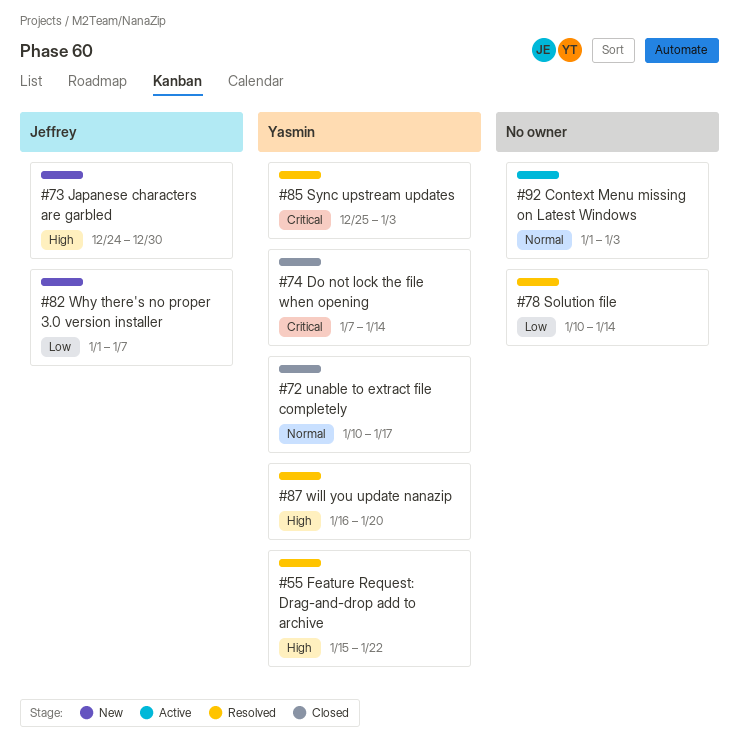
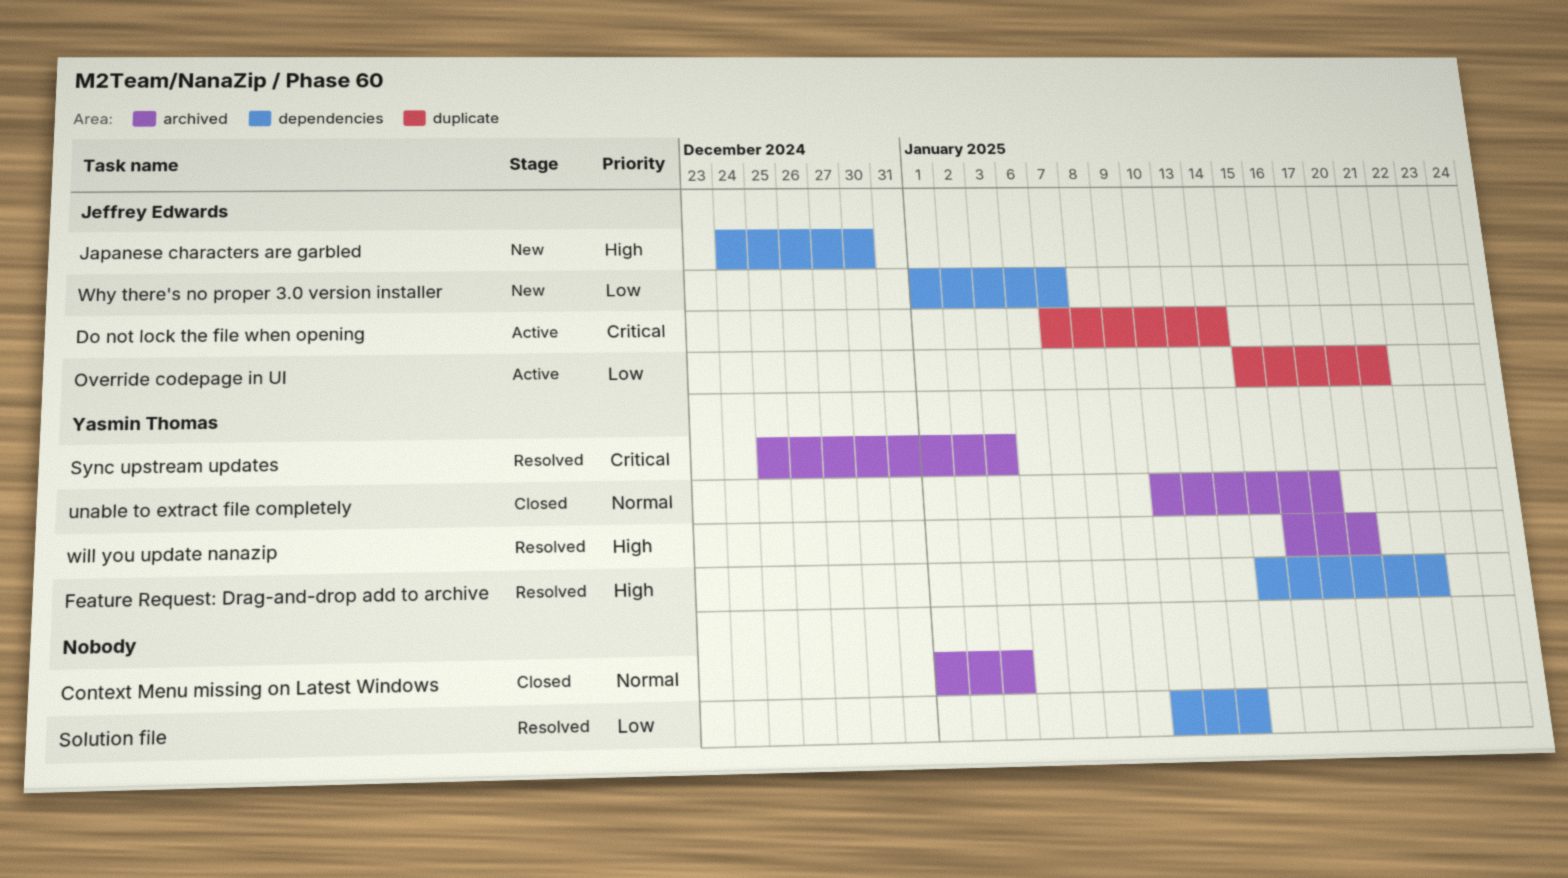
Context Menu missing on Latest Windows, status: Active -> Closed
Do not lock the file when opening, status: Closed -> Active
Do not lock the file when opening, owner: Yasmin Thomas -> Jeffrey Edwards
Override codepage in UI: none -> present

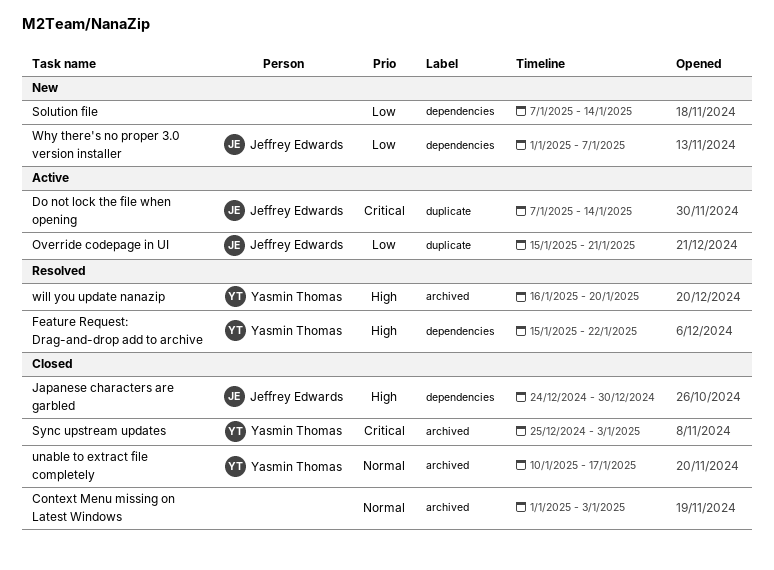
Japanese characters are garbled, status: New -> Closed
Solution file, status: Resolved -> New
Solution file, start: Jan 10 -> Jan 7
Sync upstream updates, status: Resolved -> Closed

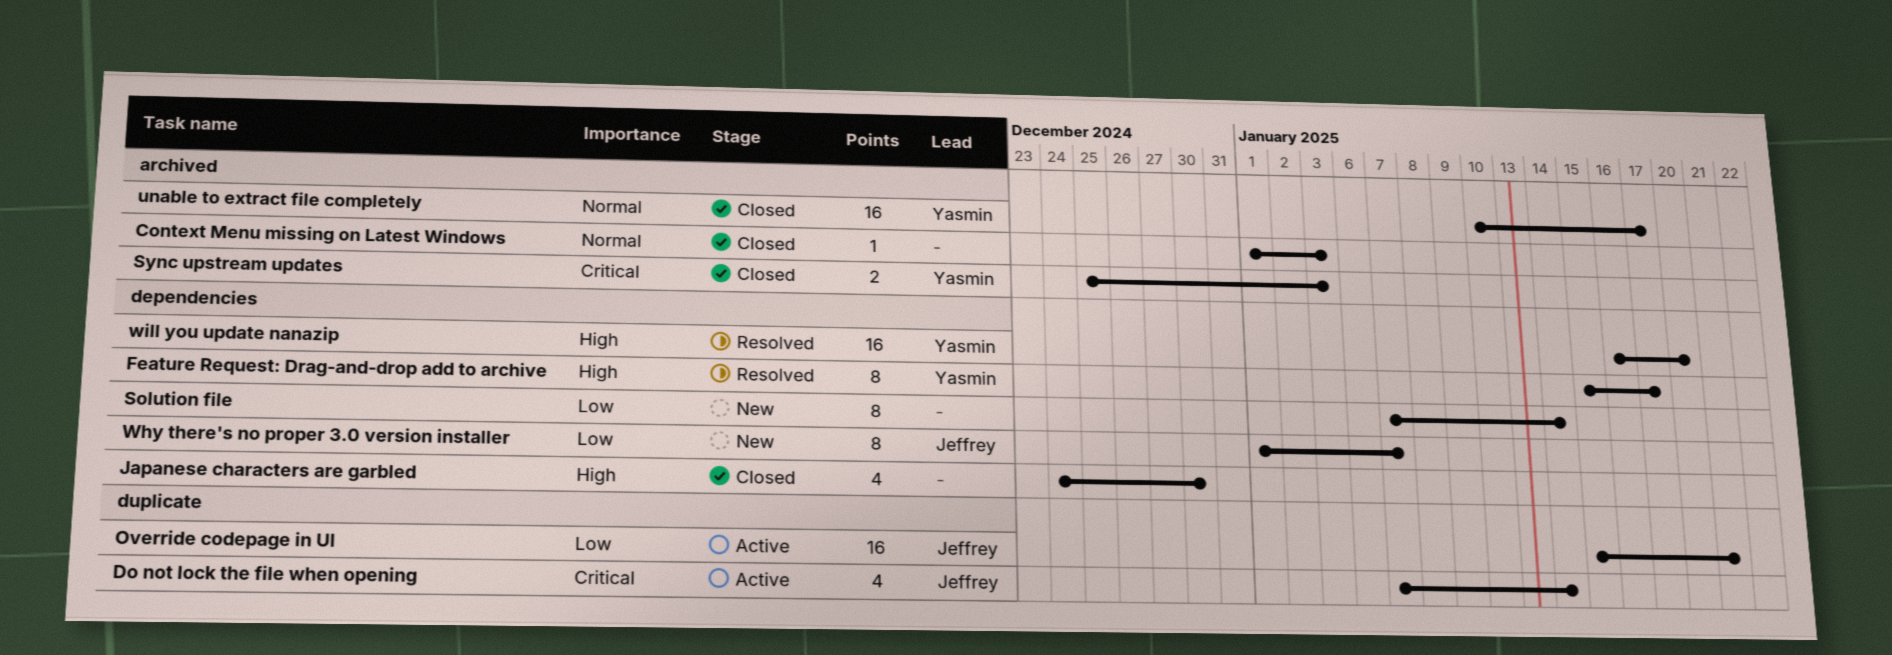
Feature Request: Drag-and-drop add to archive, due: Jan 22 -> Jan 17
Japanese characters are garbled, owner: Jeffrey Edwards -> none
will you update nanazip, label: archived -> dependencies

